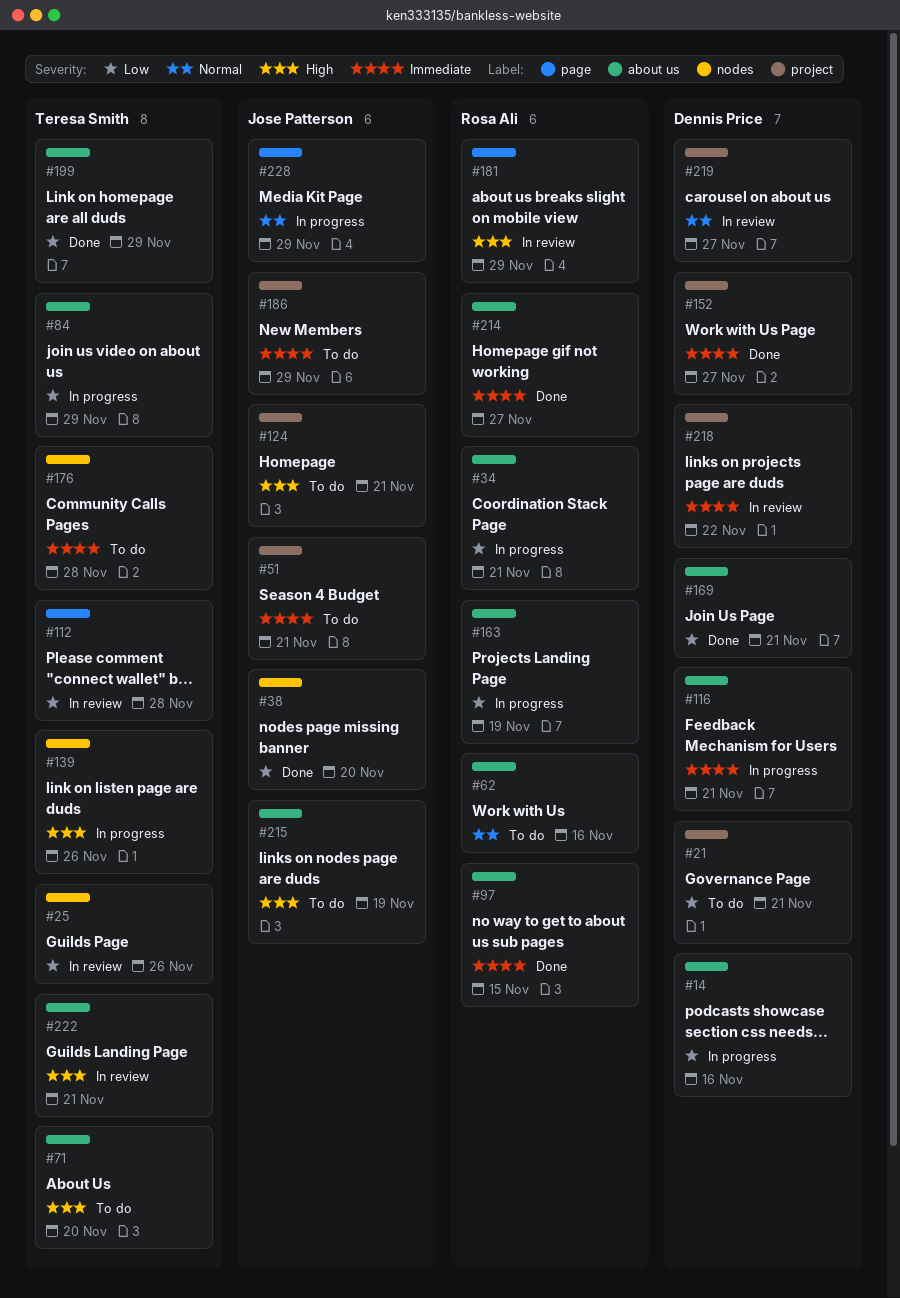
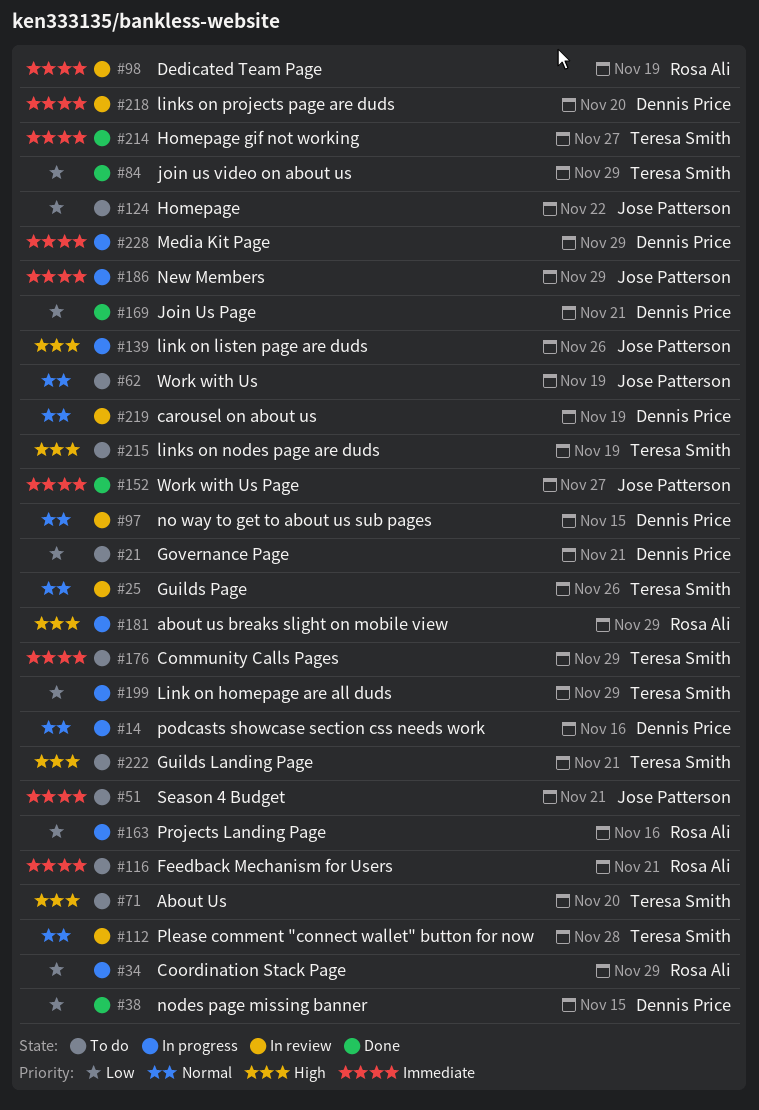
#14, priority: Low -> Normal
#25, priority: Low -> Normal
#34, due: Nov 21 -> Nov 29
#38, owner: Jose Patterson -> Dennis Price
#38, due: Nov 20 -> Nov 15
#62, owner: Rosa Ali -> Jose Patterson
#62, due: Nov 16 -> Nov 19
#84, status: In progress -> Done
#97, status: Done -> In review
#97, owner: Rosa Ali -> Dennis Price
#97, priority: Immediate -> Normal
#98: none -> present
#112, priority: Low -> Normal
#116, status: In progress -> To do
#116, owner: Dennis Price -> Rosa Ali
#124, priority: High -> Low
#124, due: Nov 21 -> Nov 22
#139, owner: Teresa Smith -> Jose Patterson
#152, owner: Dennis Price -> Jose Patterson
#163, due: Nov 19 -> Nov 16
#176, due: Nov 28 -> Nov 29
#181, status: In review -> In progress
#186, status: To do -> In progress
#199, status: Done -> In progress
#214, owner: Rosa Ali -> Teresa Smith
#215, owner: Jose Patterson -> Teresa Smith
#218, due: Nov 22 -> Nov 20
#219, due: Nov 27 -> Nov 19
#222, status: In review -> To do
#228, owner: Jose Patterson -> Dennis Price
#228, priority: Normal -> Immediate

